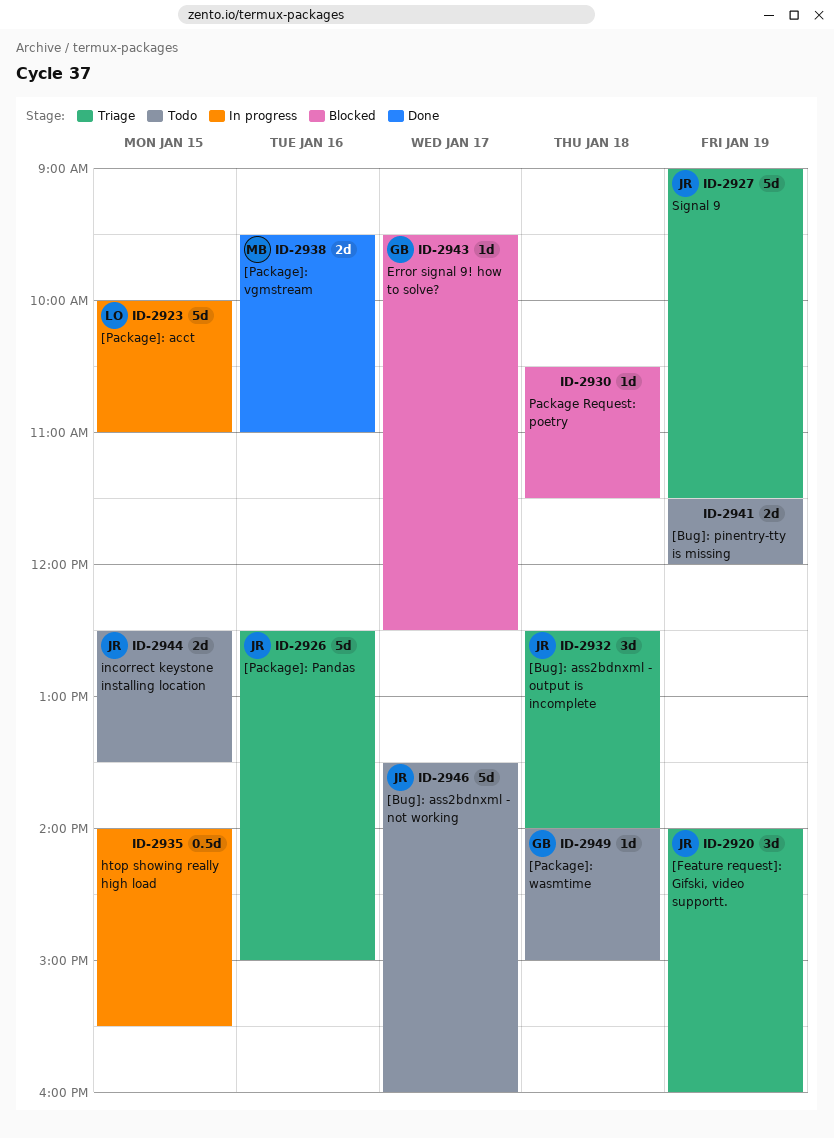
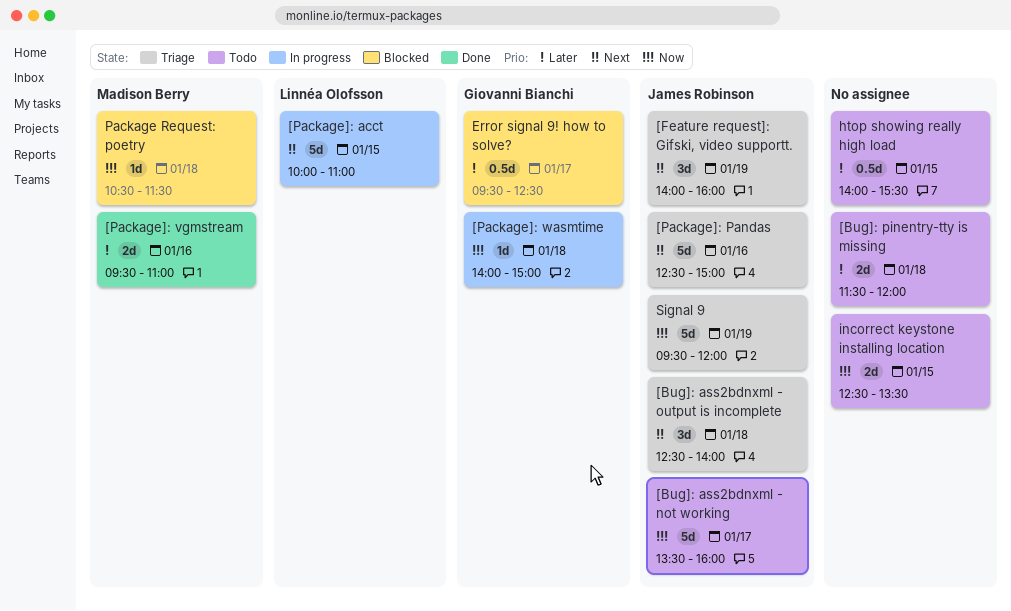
[Bug]: pinentry-tty is missing, day: Jan 19 -> Jan 18
[Package]: wasmtime, status: Todo -> In progress
Error signal 9! how to solve?, estimate: 1d -> 0.5d
htop showing really high load, status: In progress -> Todo
incorrect keystone installing location, owner: James Robinson -> none
Package Request: poetry, owner: none -> Madison Berry
Signal 9, begins: 09:00 -> 09:30
Signal 9, ends: 11:30 -> 12:00

